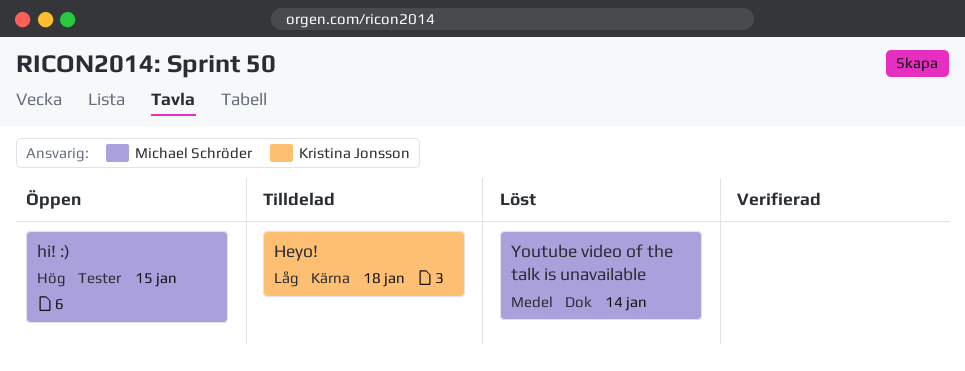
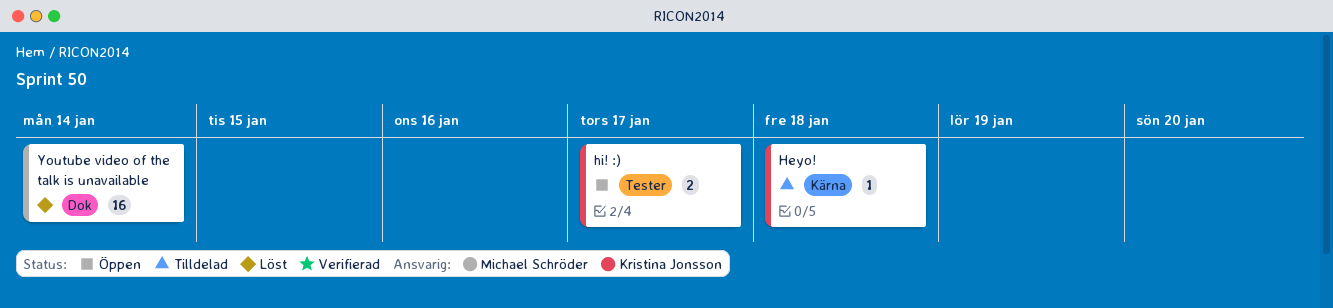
hi! :), owner: Michael Schröder -> Kristina Jonsson
hi! :), due: Jan 15 -> Jan 17

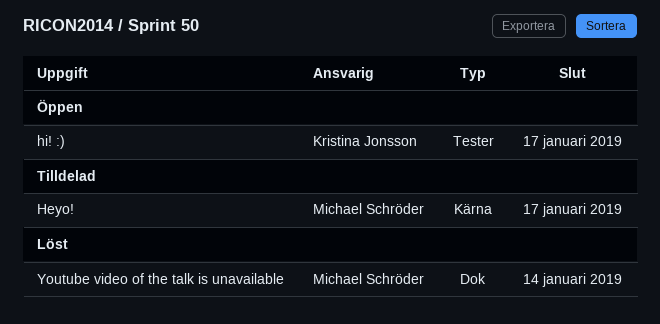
Heyo!, owner: Kristina Jonsson -> Michael Schröder
Heyo!, due: Jan 18 -> Jan 17

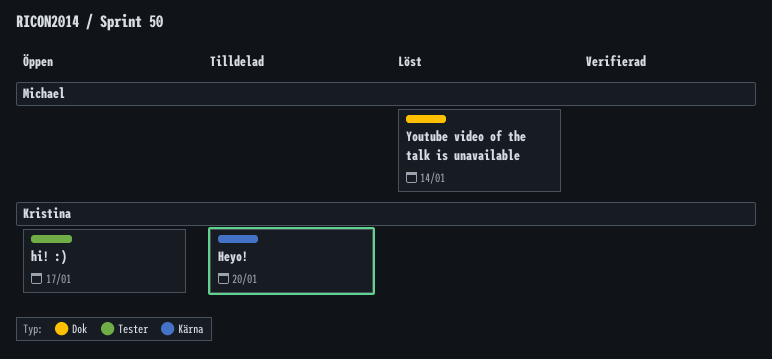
Heyo!, owner: Michael Schröder -> Kristina Jonsson
Heyo!, due: Jan 17 -> Jan 20

